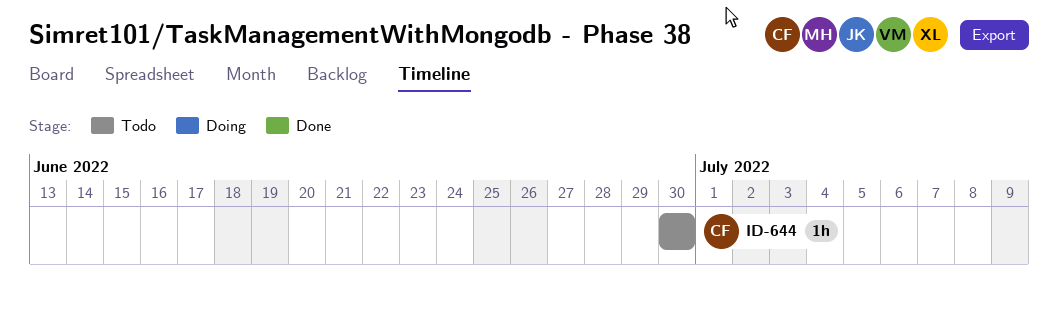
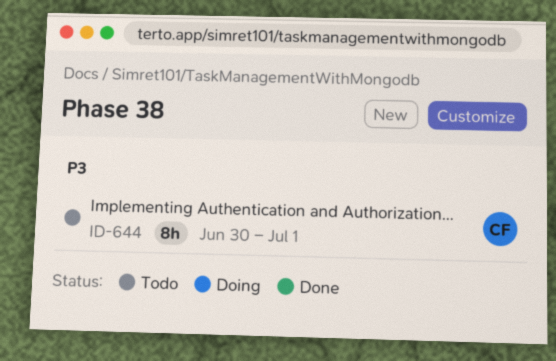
ID-644, estimate: 1h -> 8h
ID-644, due: Jun 30 -> Jul 1

